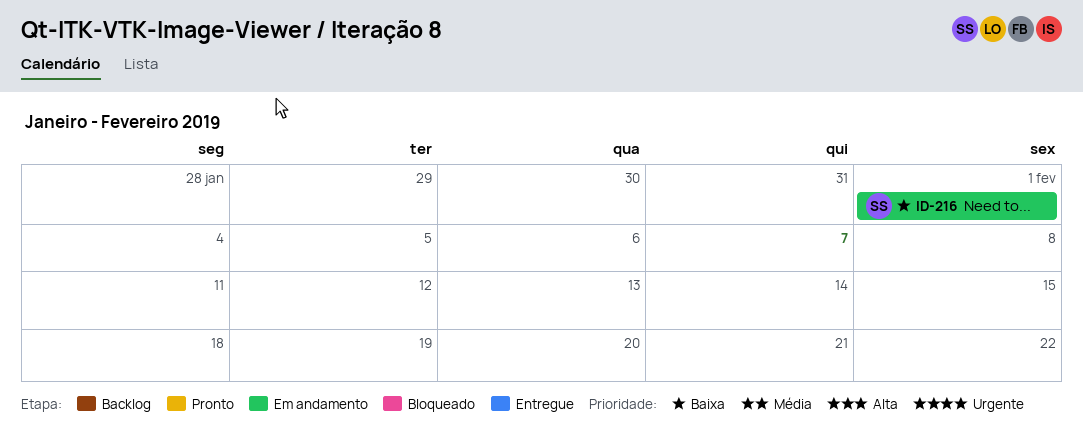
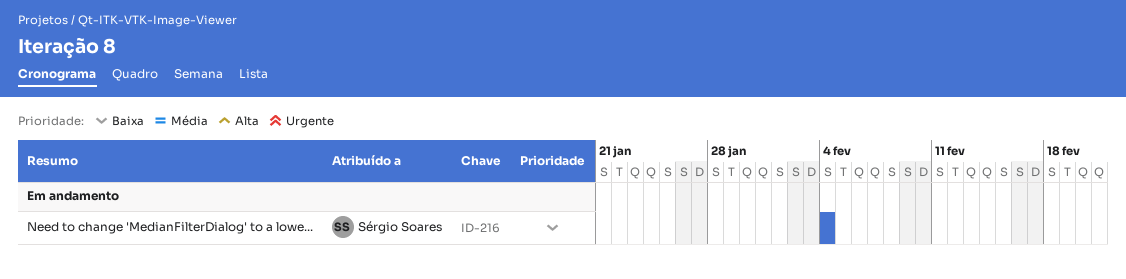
ID-216, start: Feb 1 -> Feb 4
ID-216, due: Feb 1 -> Feb 4

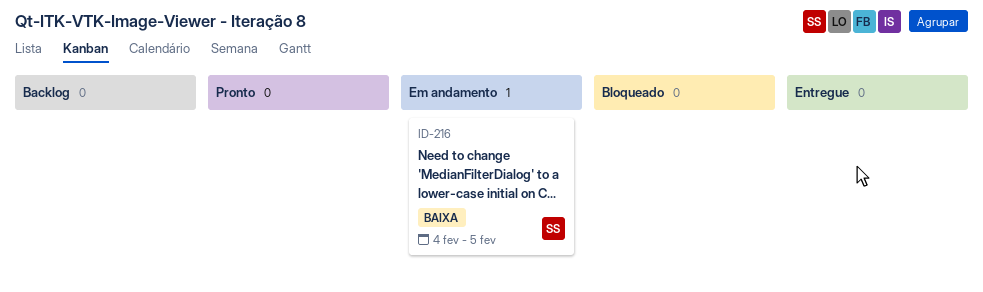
ID-216, due: Feb 4 -> Feb 5

